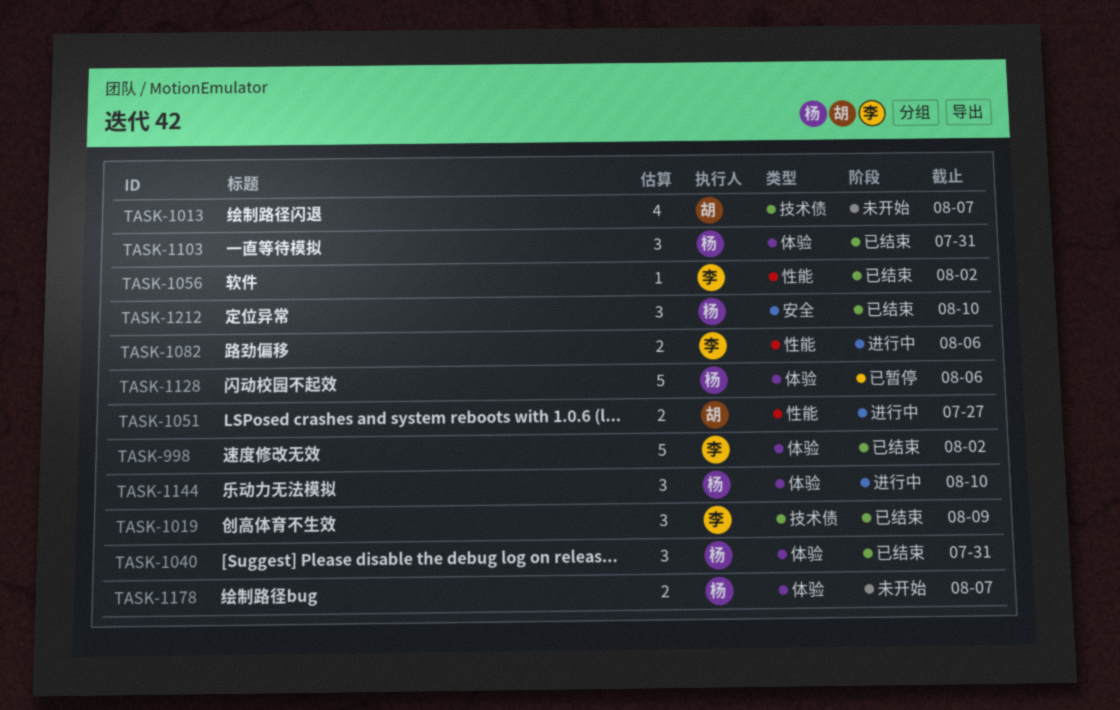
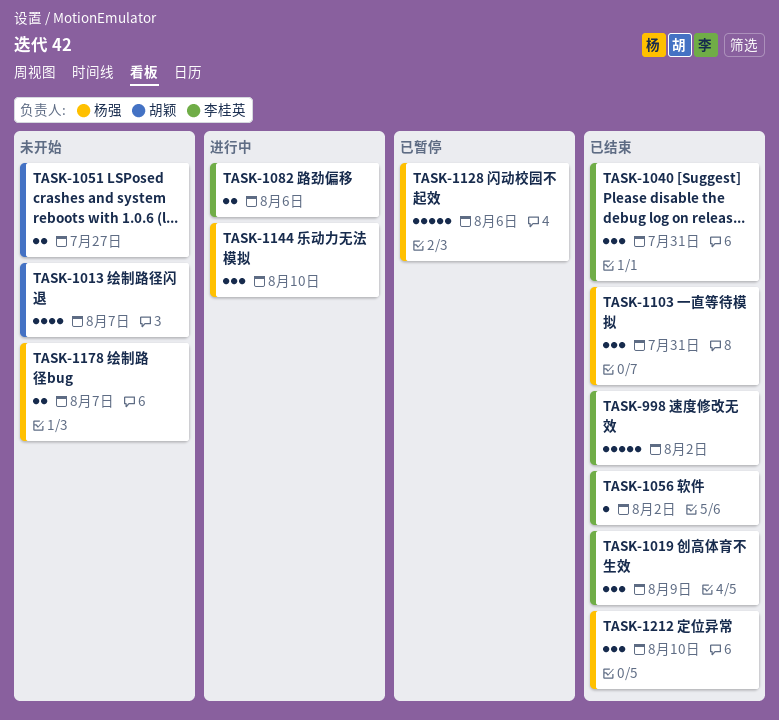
TASK-1040, owner: 杨强 -> 李桂英
TASK-1051, status: 进行中 -> 未开始

